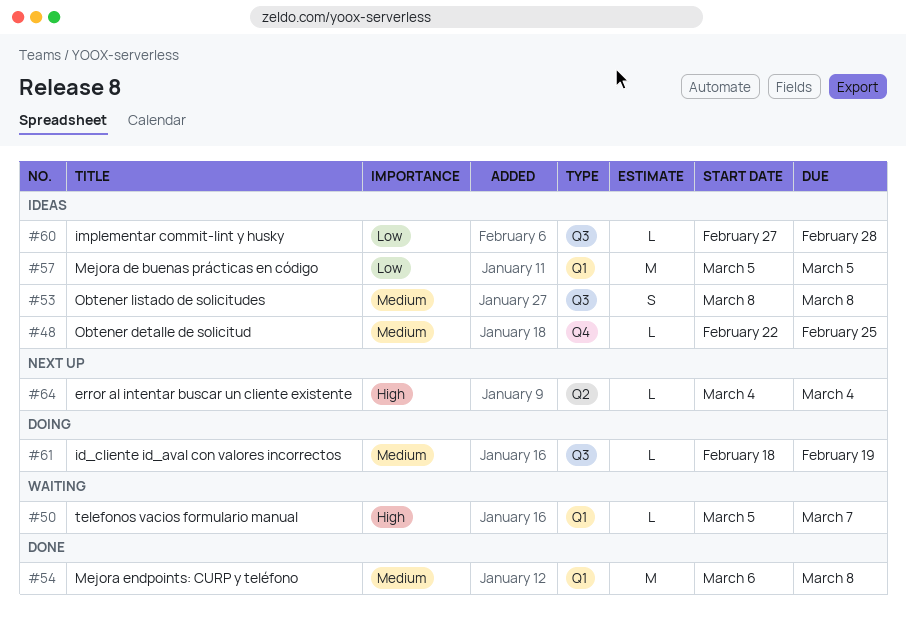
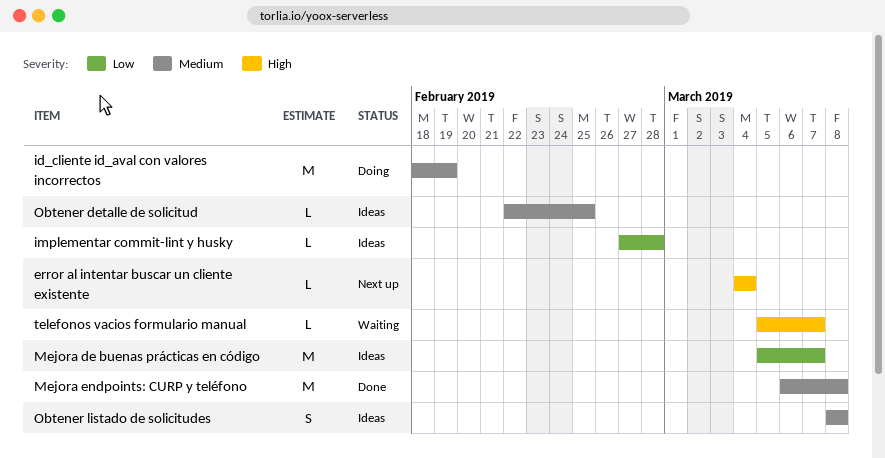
id_cliente id_aval con valores incorrectos, estimate: L -> M
Mejora de buenas prácticas en código, due: Mar 5 -> Mar 7

